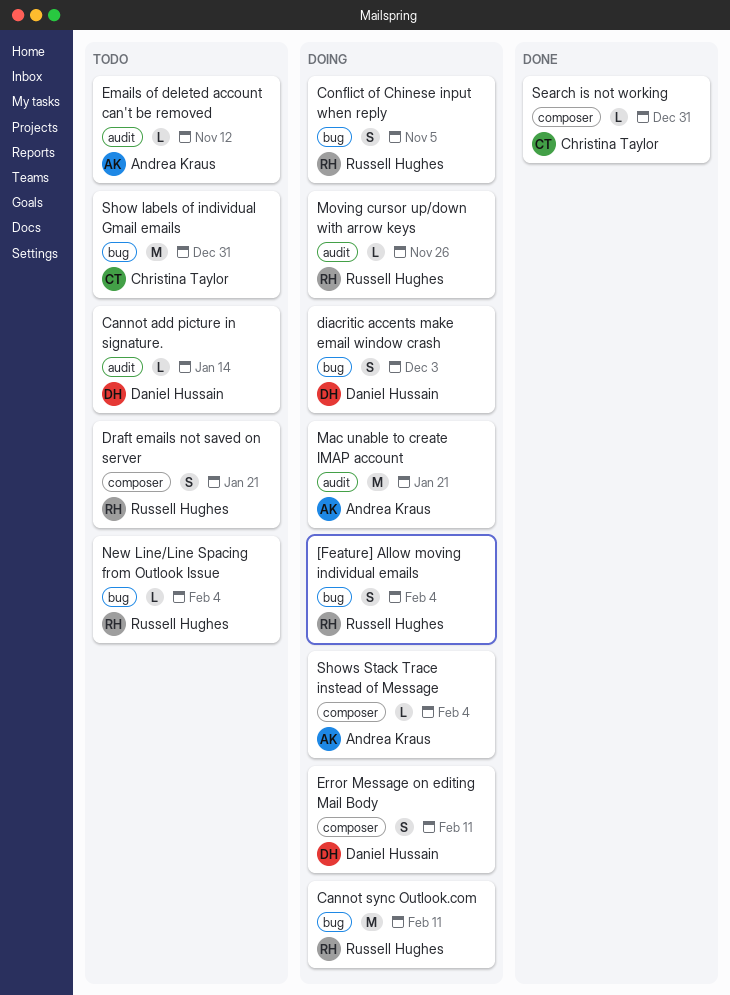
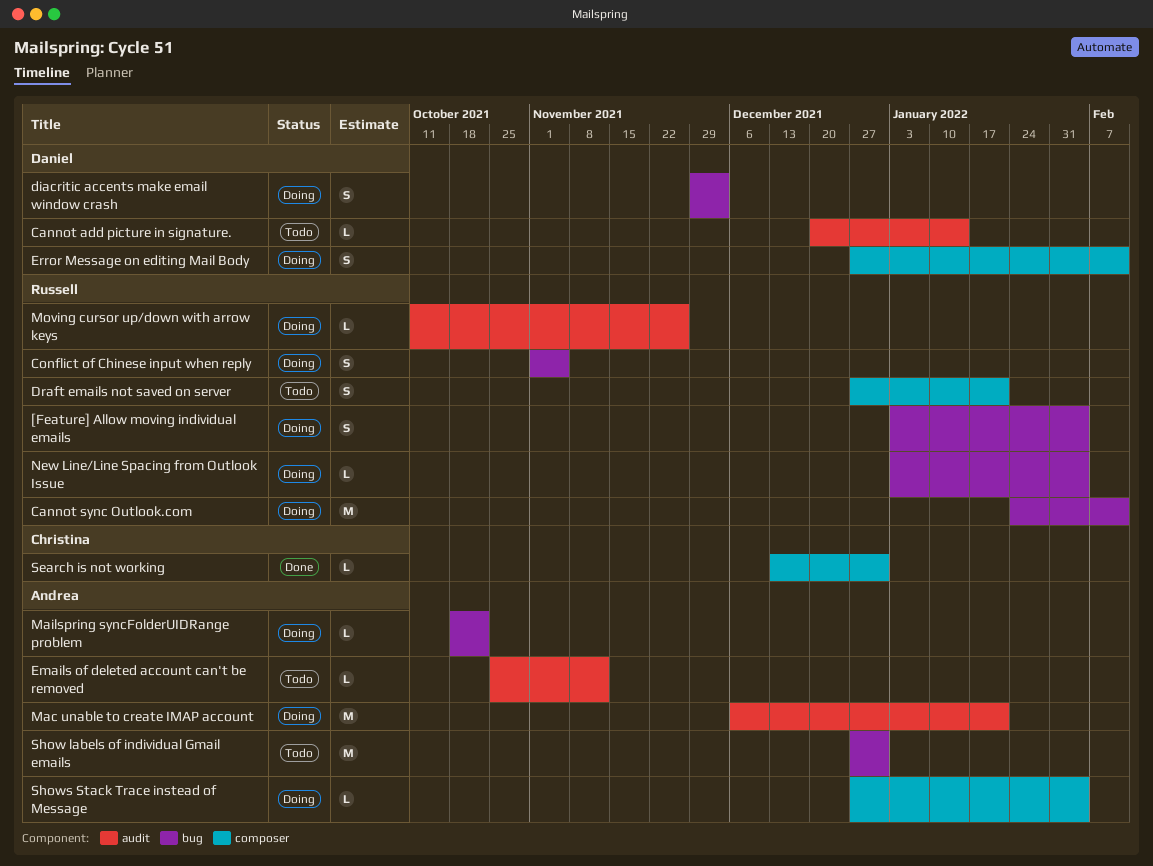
Mailspring syncFolderUIDRange problem: none -> present
New Line/Line Spacing from Outlook Issue, status: Todo -> Doing
Show labels of individual Gmail emails, owner: Christina Taylor -> Andrea Kraus

